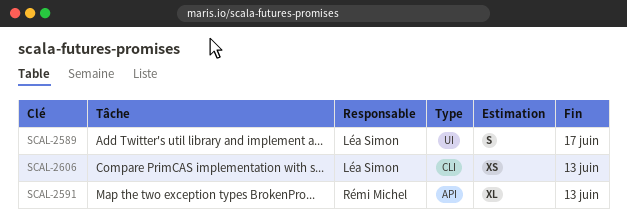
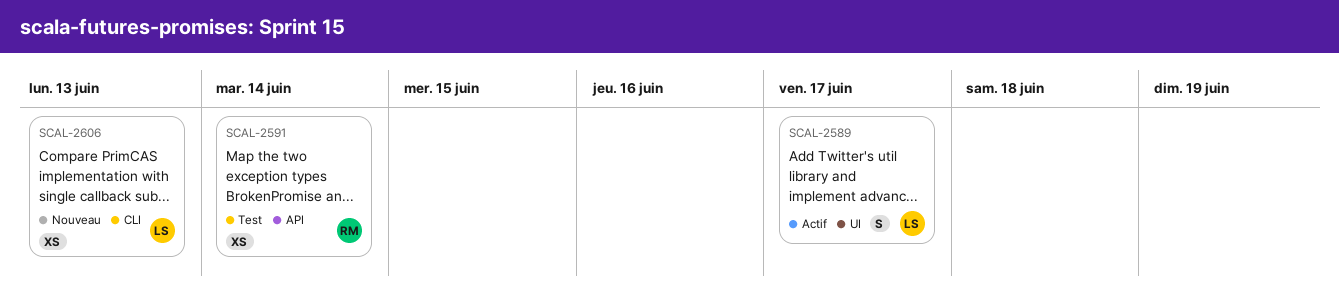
SCAL-2591, estimate: XL -> XS
SCAL-2591, due: Jun 13 -> Jun 14

